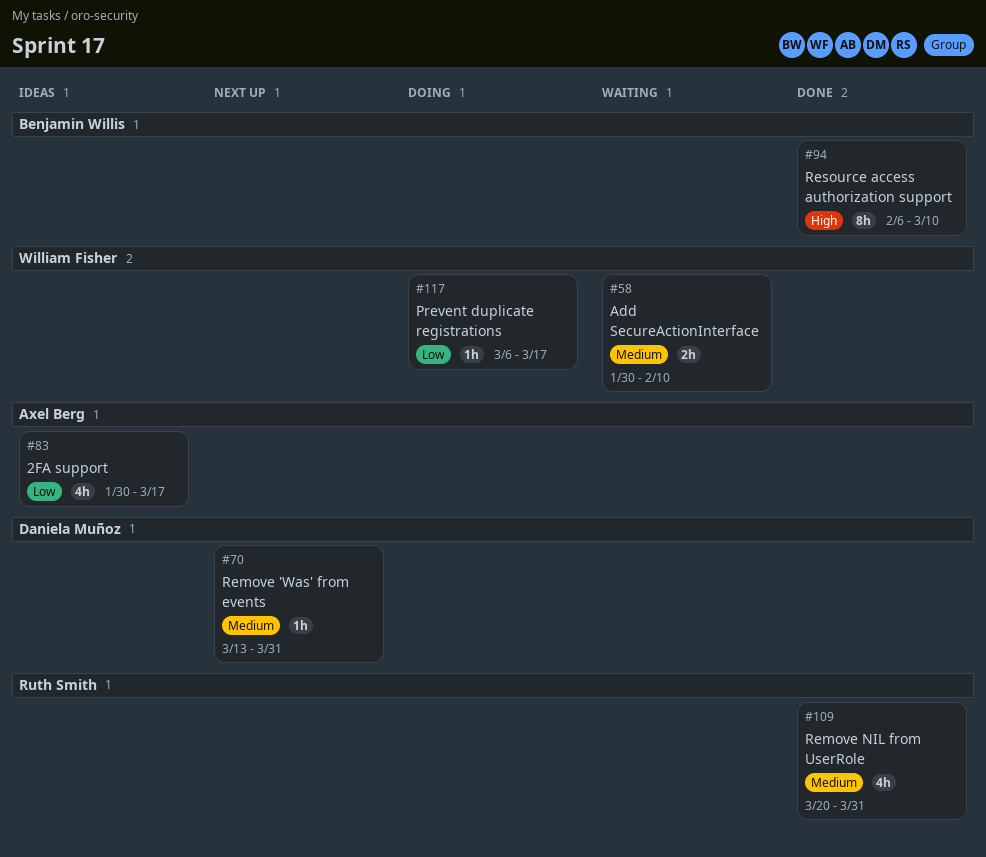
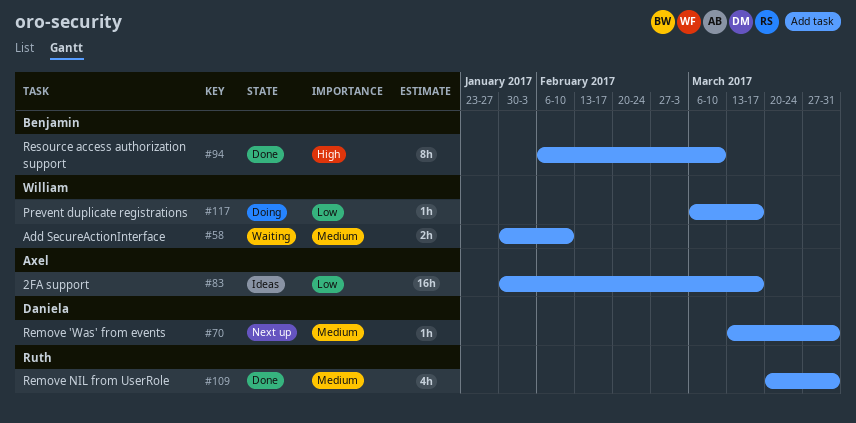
#83, estimate: 4h -> 16h

